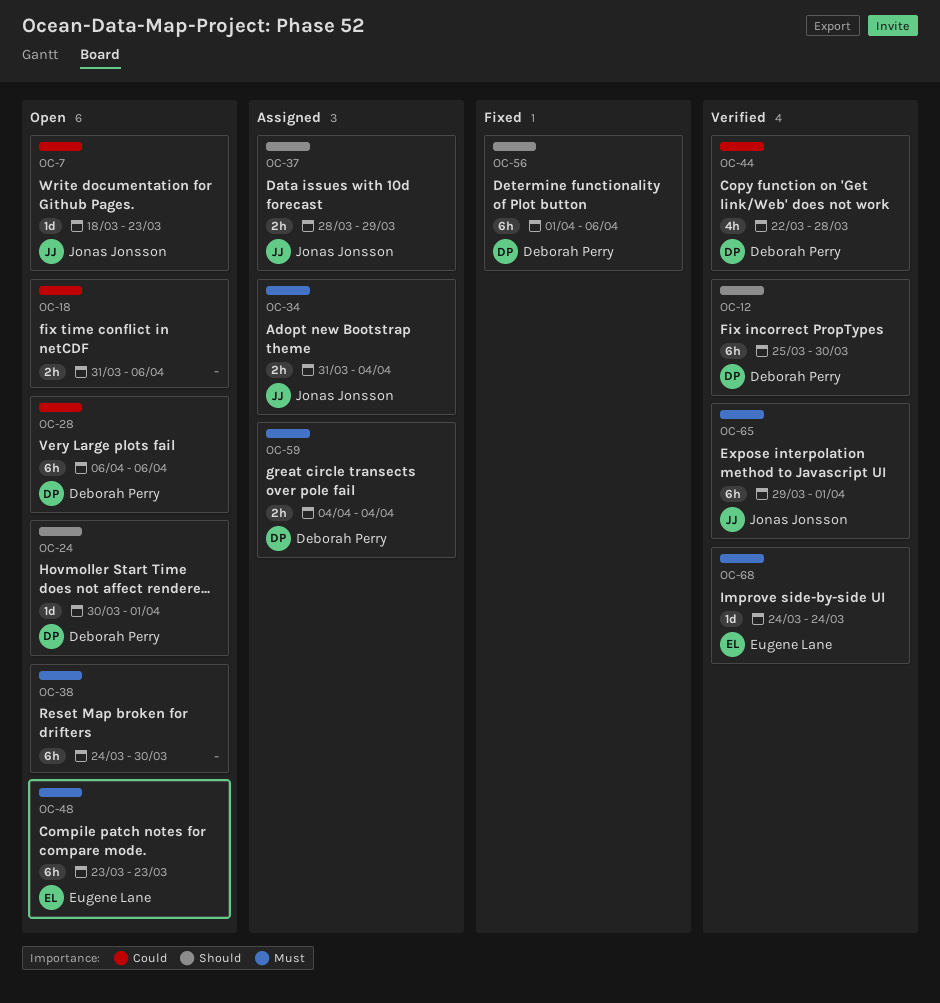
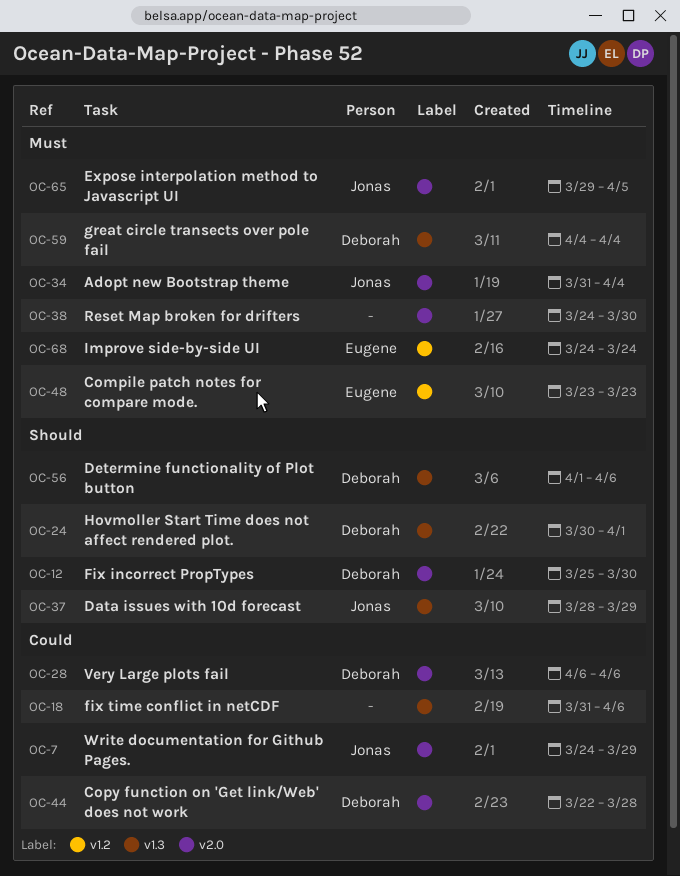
OC-7, start: Mar 18 -> Mar 24
OC-7, due: Mar 23 -> Mar 29
OC-65, due: Apr 1 -> Apr 5

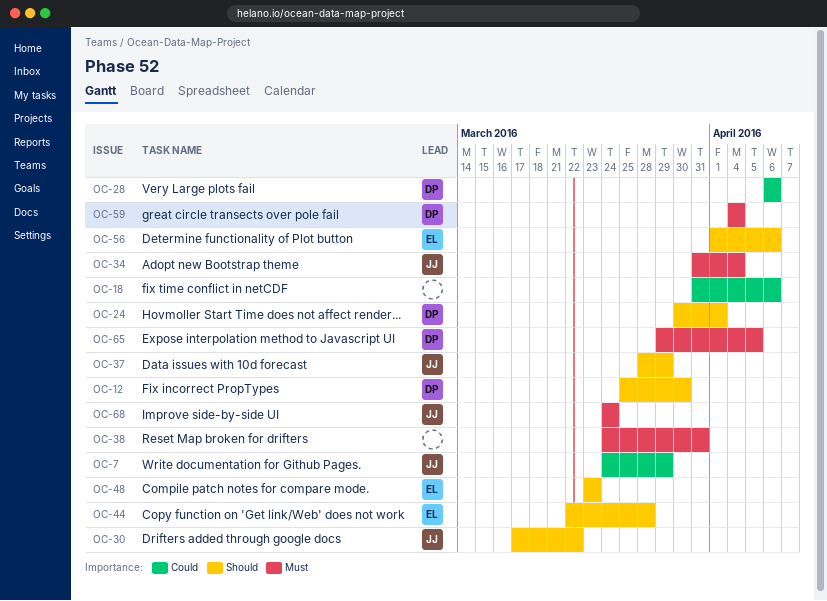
OC-30: none -> present
OC-38, due: Mar 30 -> Mar 31
OC-44, owner: Deborah -> Eugene
OC-44, priority: Could -> Should
OC-48, priority: Must -> Should
OC-56, owner: Deborah -> Eugene
OC-65, owner: Jonas -> Deborah
OC-68, owner: Eugene -> Jonas

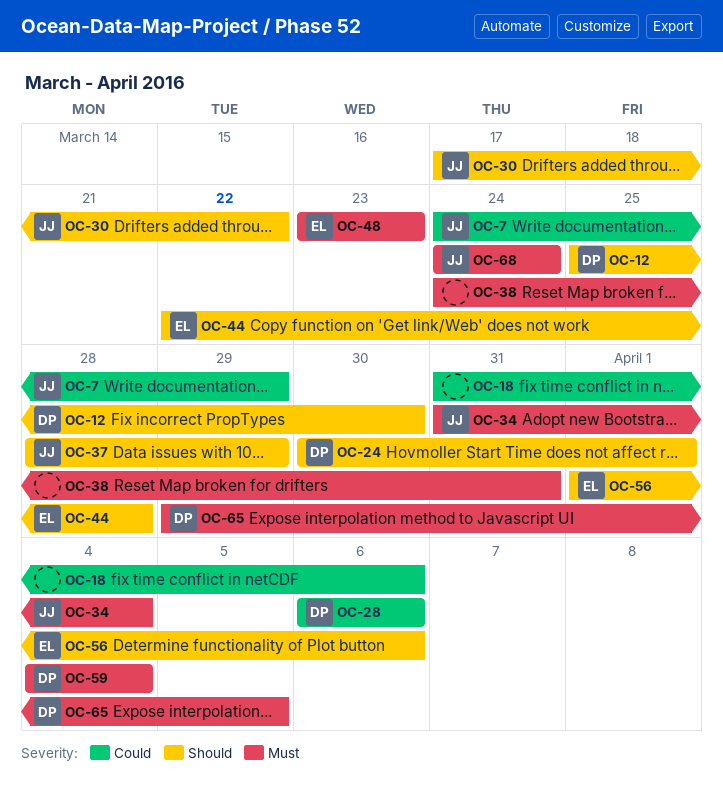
OC-48, priority: Should -> Must

